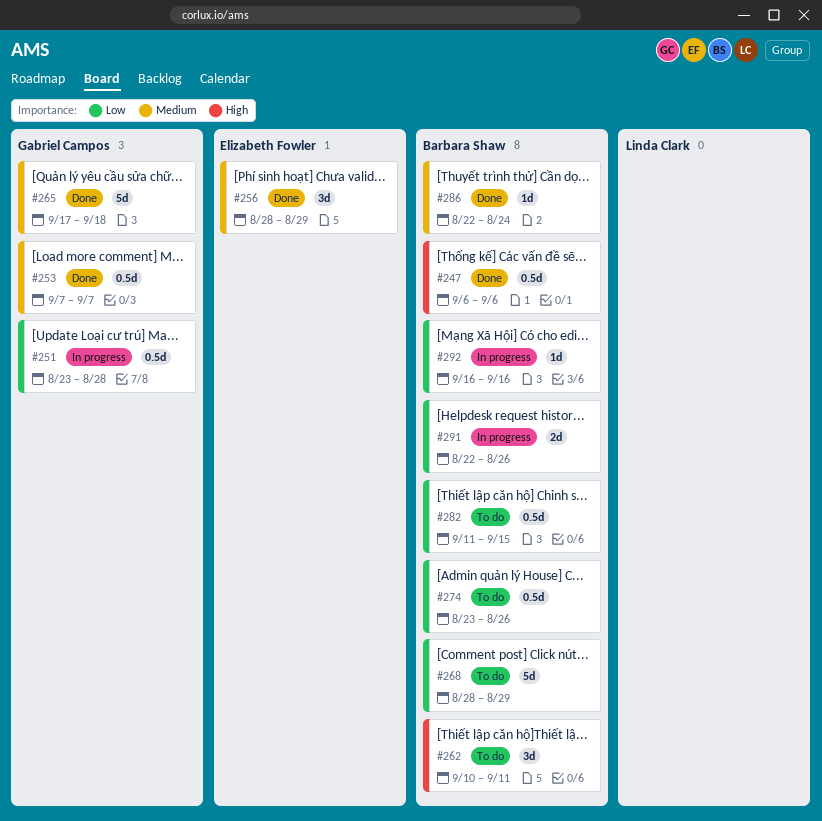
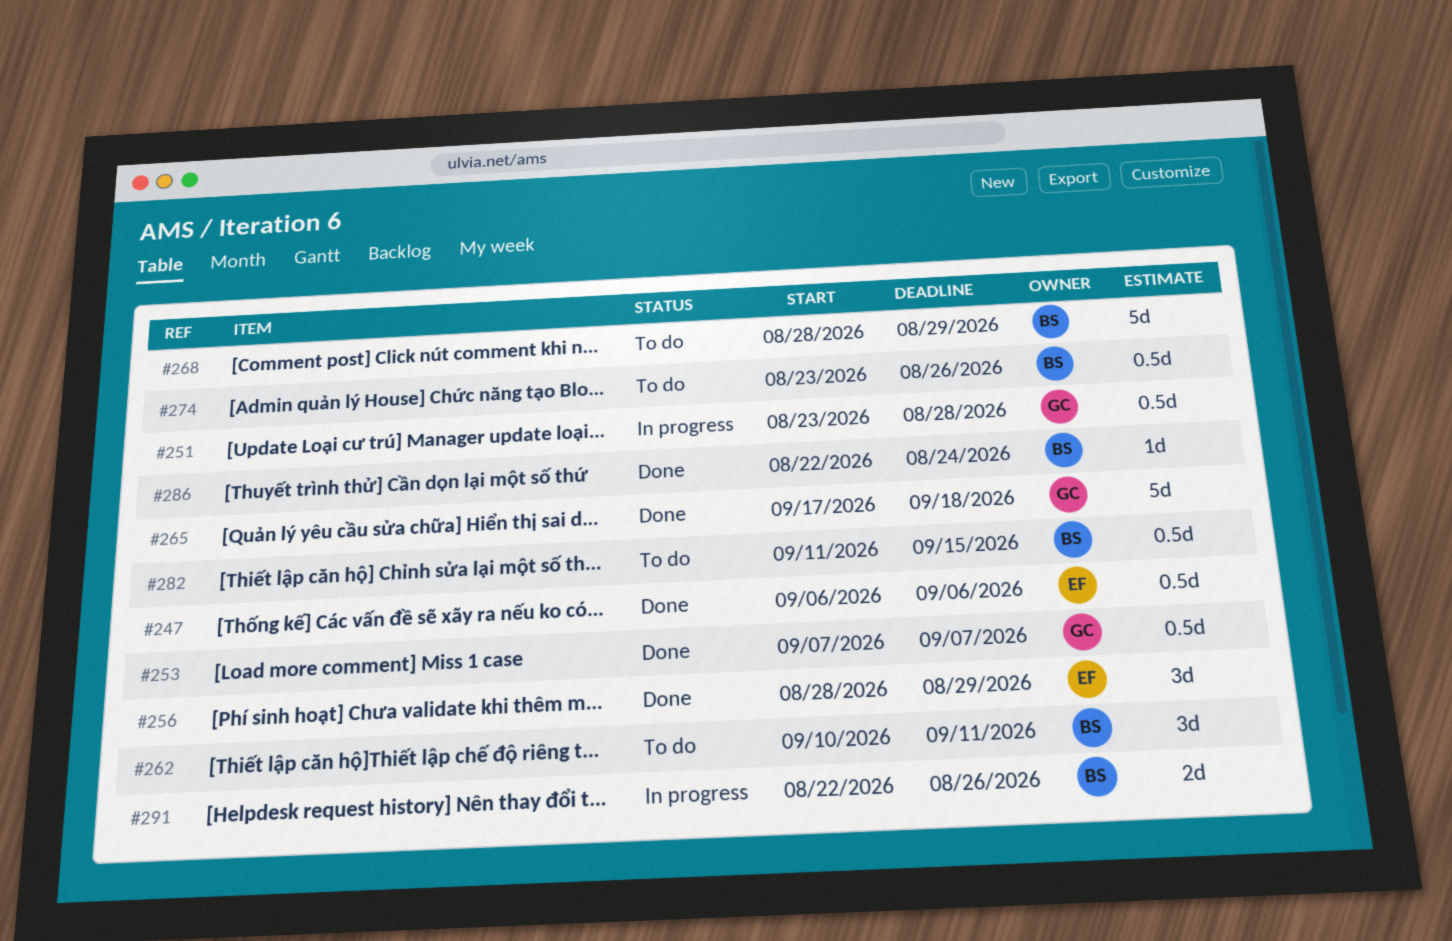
#247, owner: Barbara Shaw -> Elizabeth Fowler
#292: present -> none

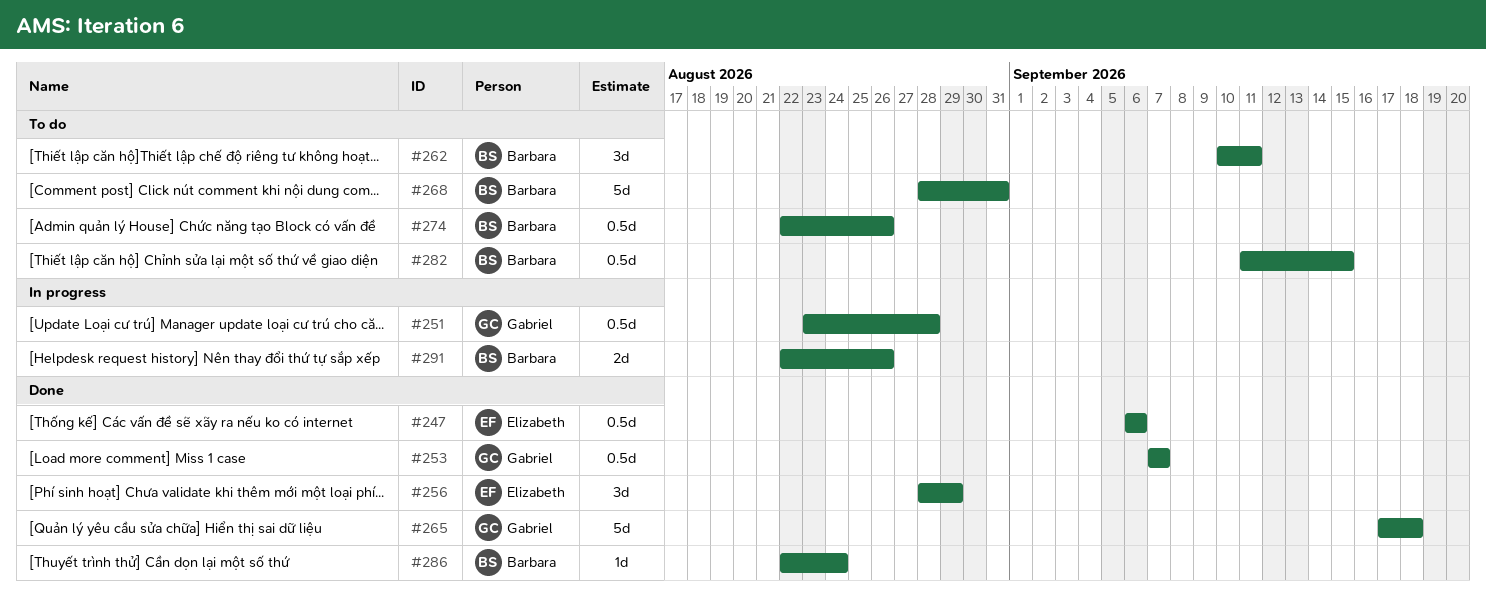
#268, due: Aug 29 -> Aug 31
#274, start: Aug 23 -> Aug 22

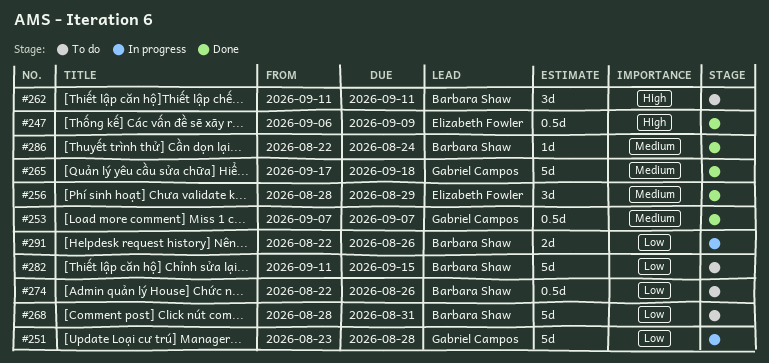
#247, due: Sep 6 -> Sep 9
#251, estimate: 0.5d -> 5d
#262, start: Sep 10 -> Sep 11
#282, estimate: 0.5d -> 5d

